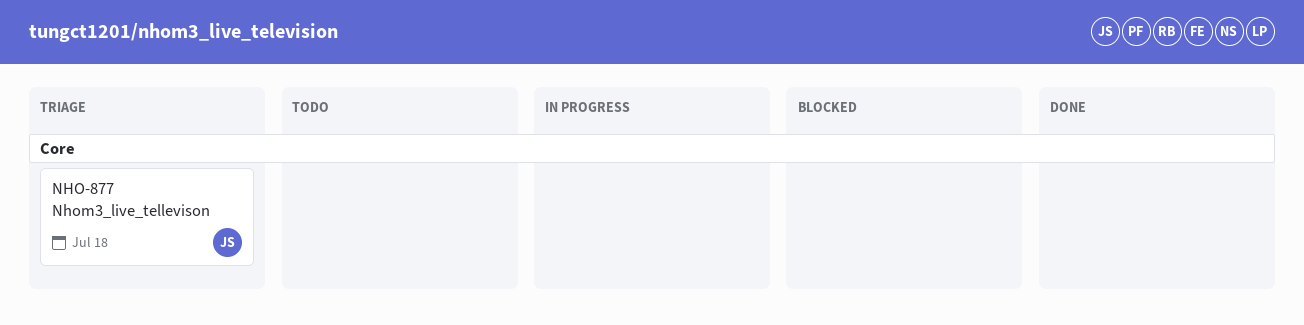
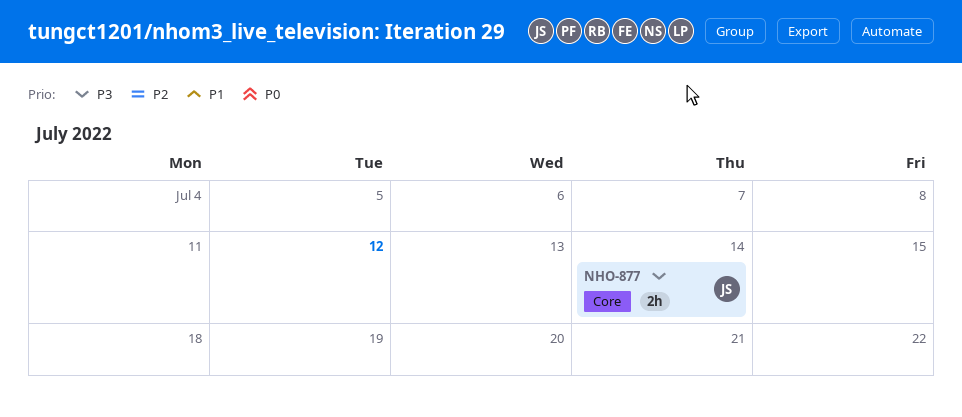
NHO-877, due: Jul 18 -> Jul 14

